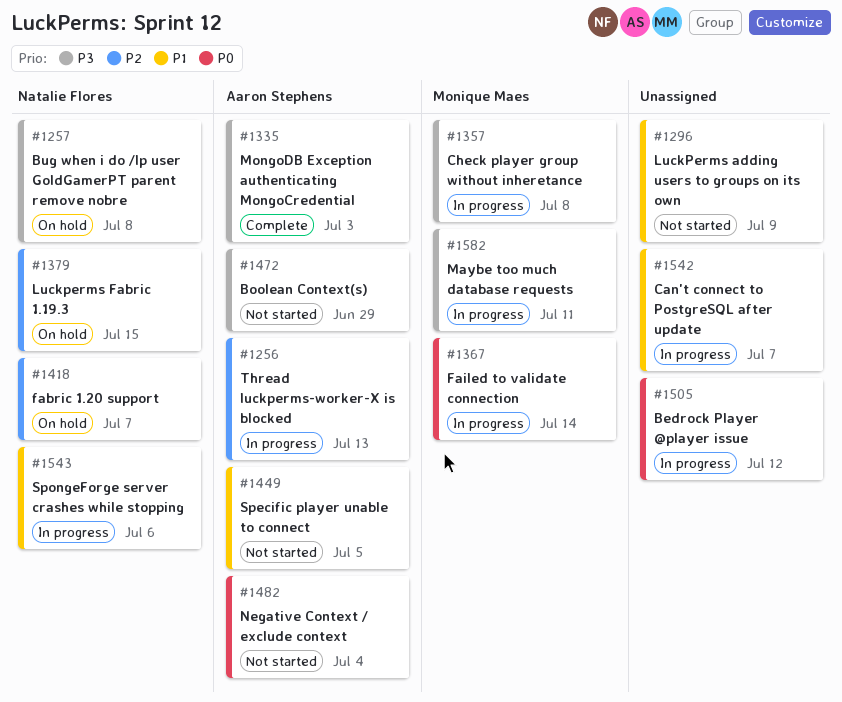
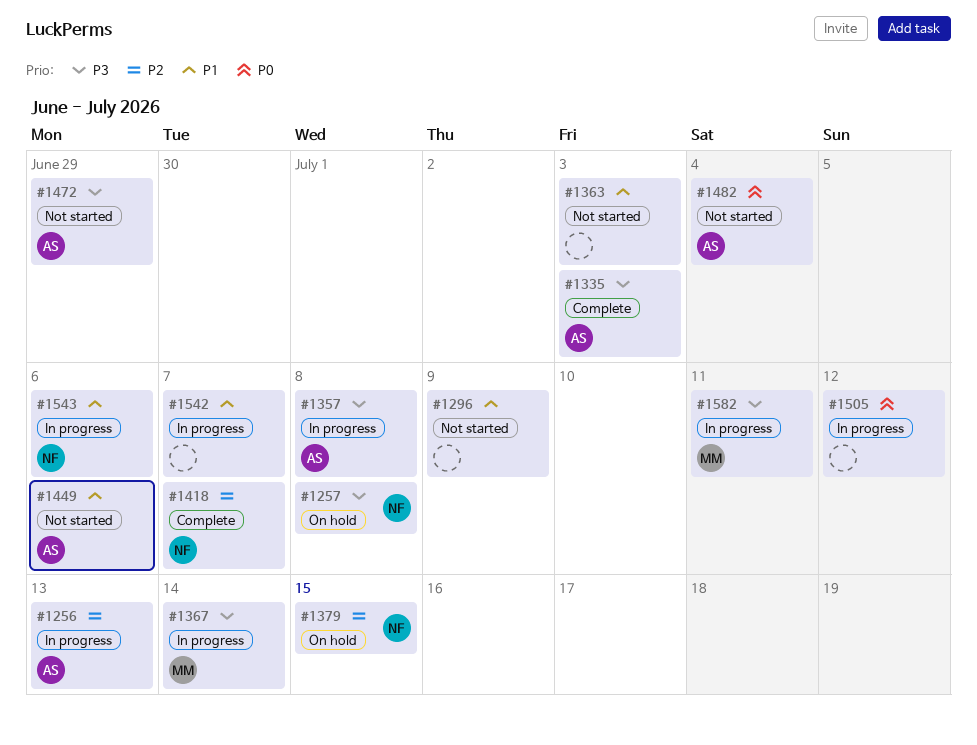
#1357, owner: Monique Maes -> Aaron Stephens
#1363: none -> present
#1367, priority: P0 -> P3
#1418, status: On hold -> Complete
#1449, due: Jul 5 -> Jul 6

